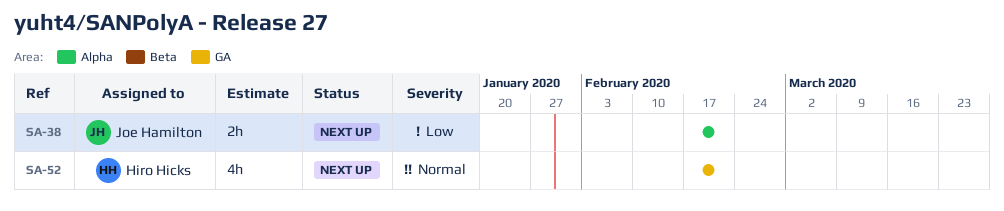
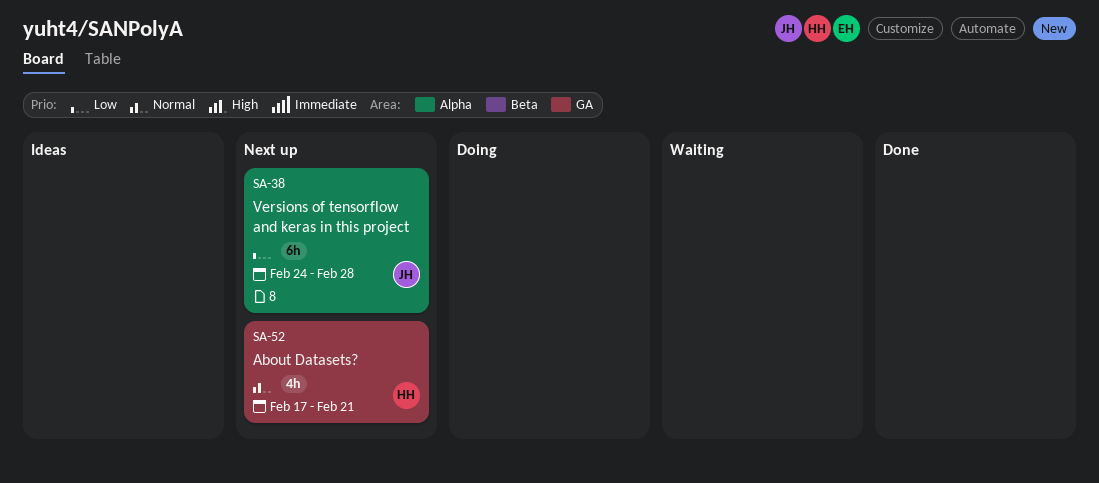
SA-38, estimate: 2h -> 6h
SA-38, start: Feb 17 -> Feb 24
SA-38, due: Feb 21 -> Feb 28

